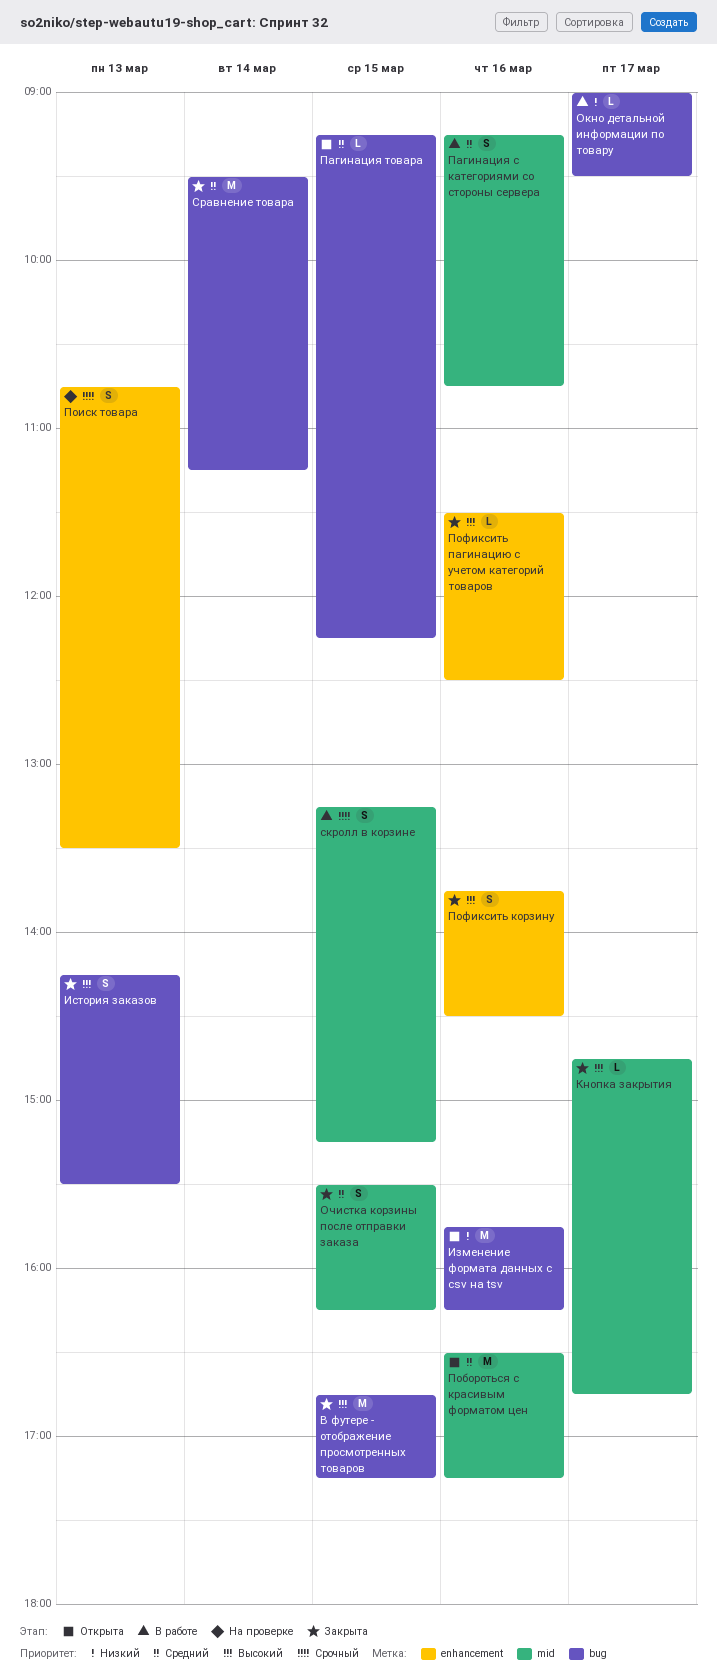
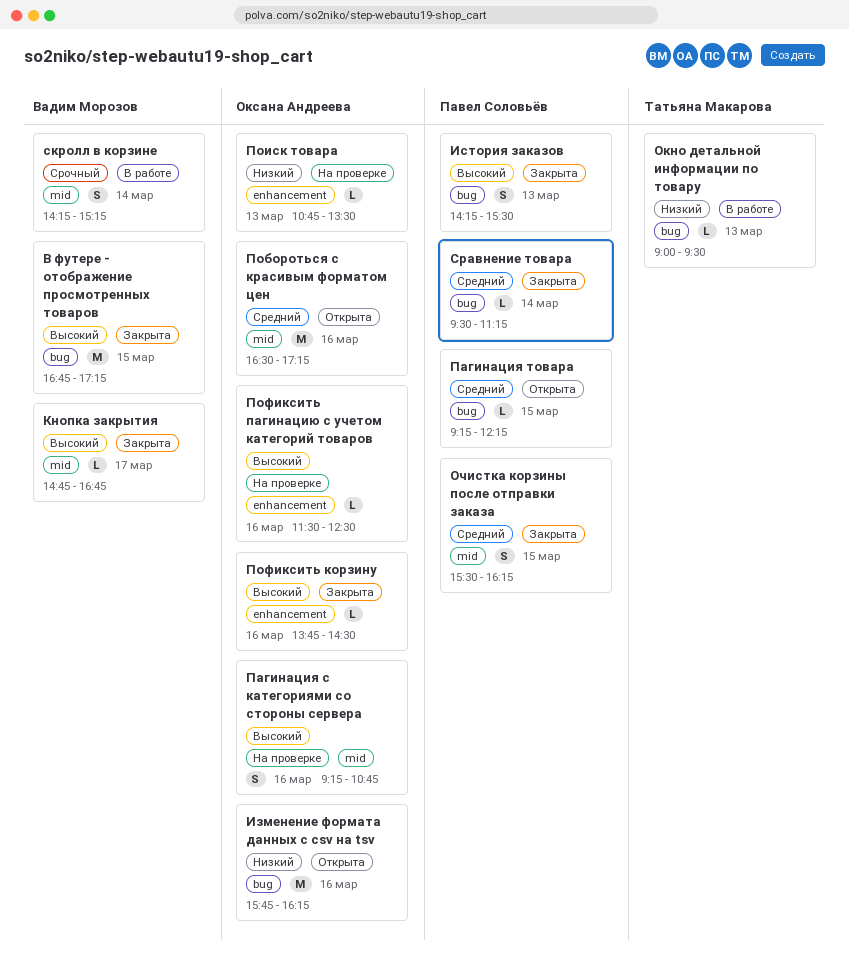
Окно детальной информации по товару, day: Mar 17 -> Mar 13
Пагинация с категориями со стороны сервера, status: В работе -> На проверке
Пагинация с категориями со стороны сервера, priority: Средний -> Высокий
Поиск товара, priority: Срочный -> Низкий
Поиск товара, estimate: S -> L
Пофиксить корзину, estimate: S -> L
Пофиксить пагинацию с учетом категорий товаров, status: Закрыта -> На проверке
скролл в корзине, day: Mar 15 -> Mar 14
скролл в корзине, begins: 13:15 -> 14:15
Сравнение товара, estimate: M -> L

